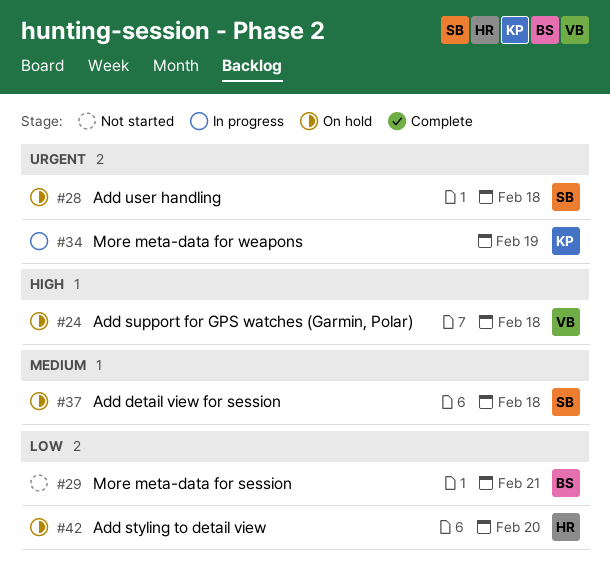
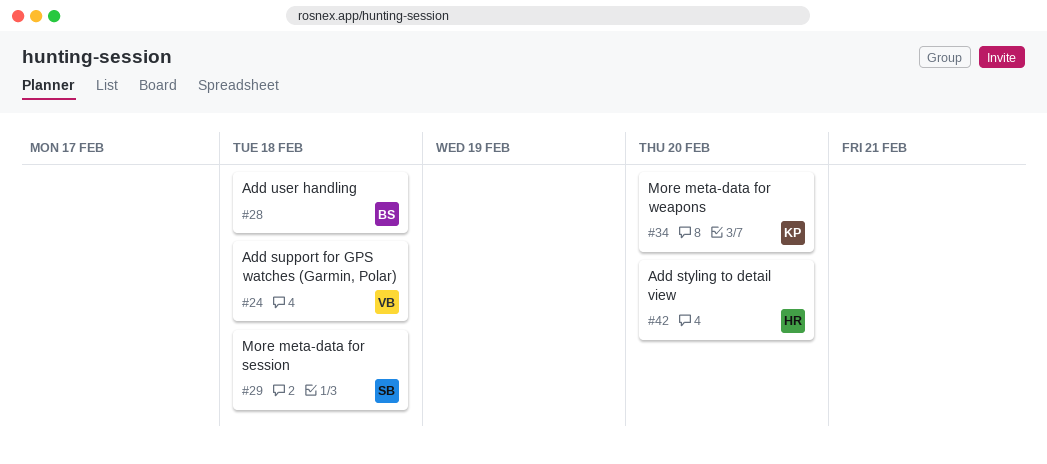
#28, owner: SB -> BS
#29, owner: BS -> SB
#29, due: Feb 21 -> Feb 18
#34, due: Feb 19 -> Feb 20
#37: present -> none

